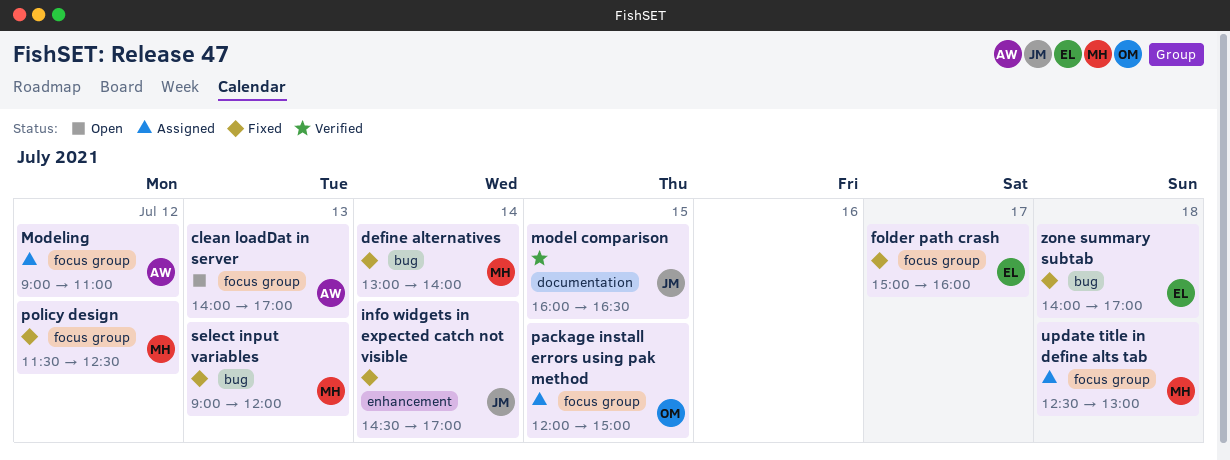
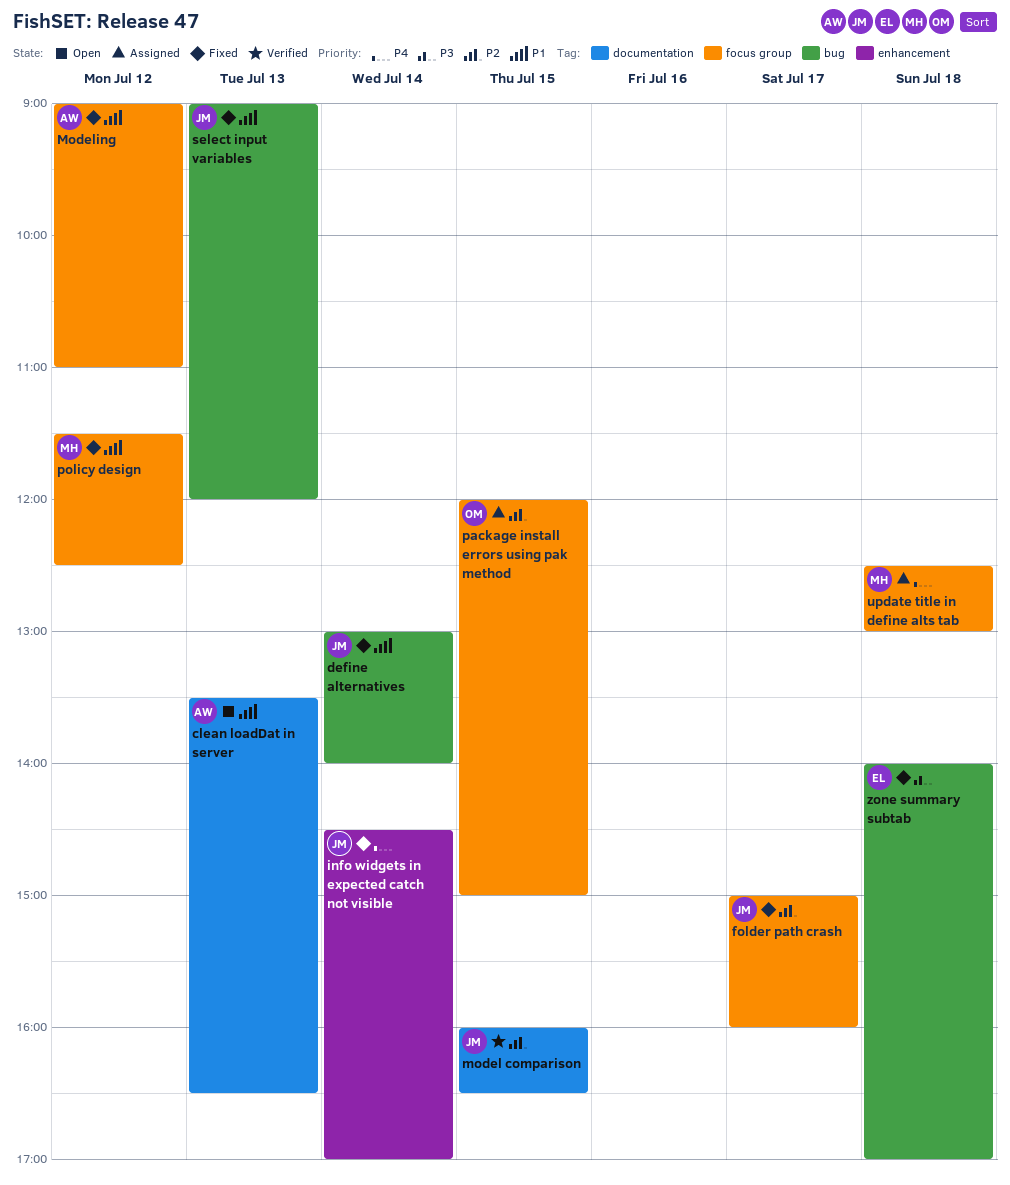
clean loadDat in server, label: focus group -> documentation
clean loadDat in server, begins: 14:00 -> 13:30
clean loadDat in server, ends: 17:00 -> 16:30
define alternatives, owner: MH -> JM
folder path crash, owner: EL -> JM
Modeling, status: Assigned -> Fixed
select input variables, owner: MH -> JM

